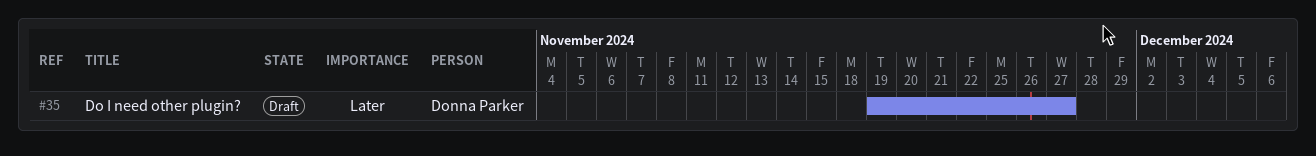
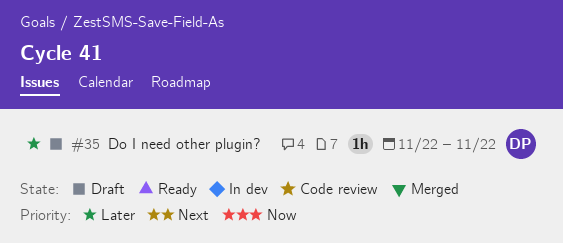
#35, start: Nov 19 -> Nov 22
#35, due: Nov 27 -> Nov 22

